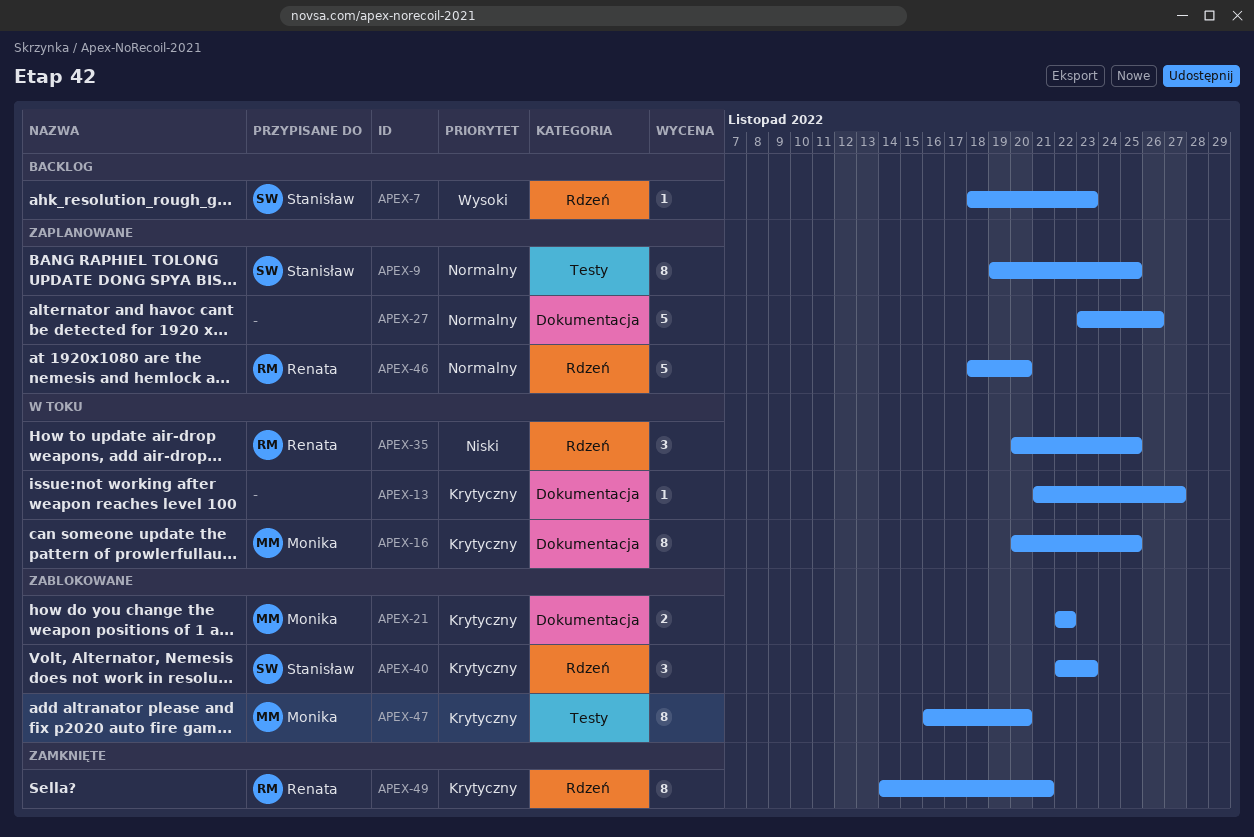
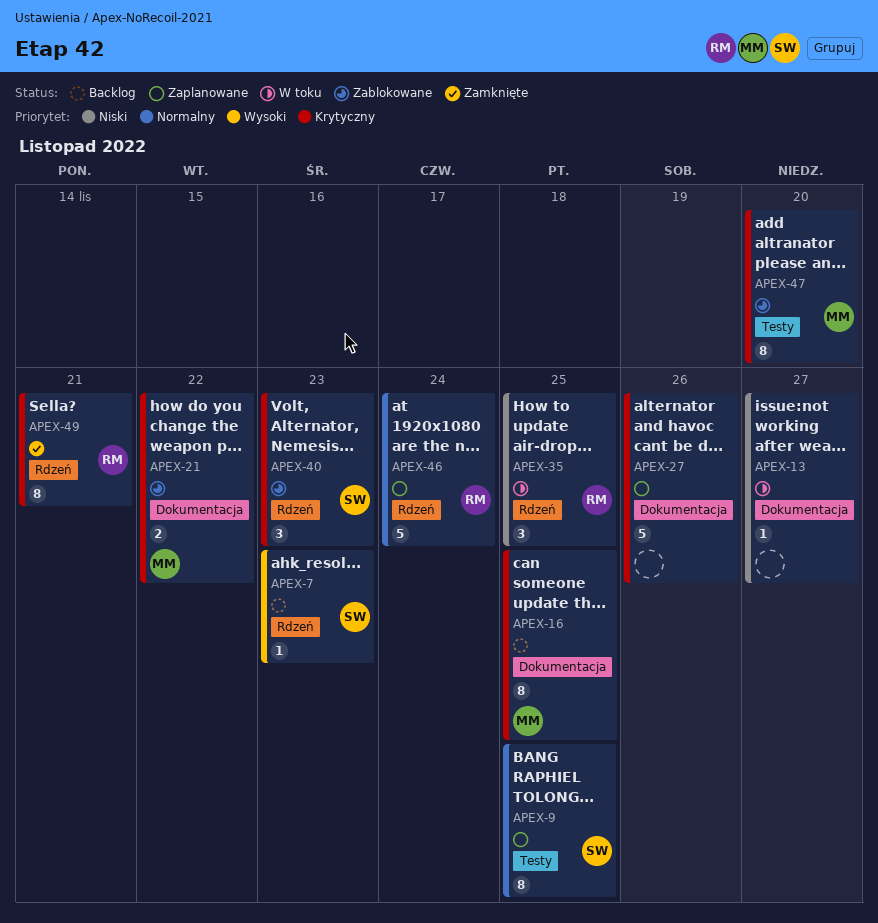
APEX-13, priority: Krytyczny -> Niski
APEX-16, status: W toku -> Backlog
APEX-27, priority: Normalny -> Krytyczny
APEX-46, due: Nov 20 -> Nov 24

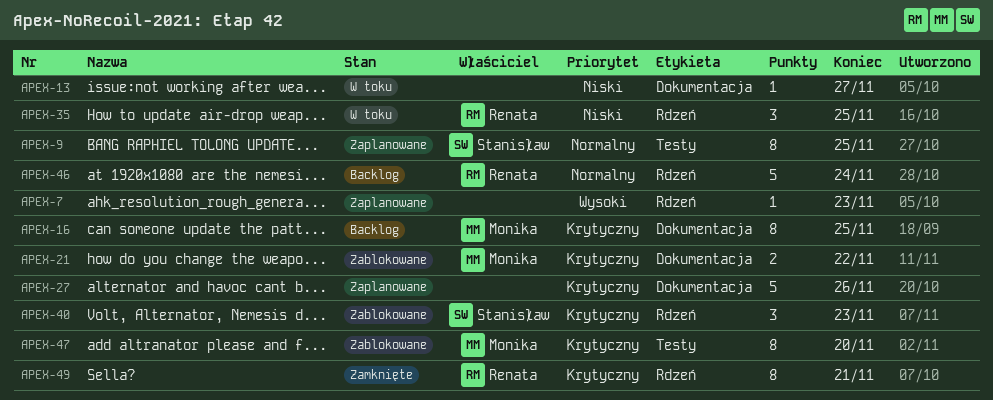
APEX-7, status: Backlog -> Zaplanowane
APEX-7, owner: Stanisław -> none
APEX-46, status: Zaplanowane -> Backlog

